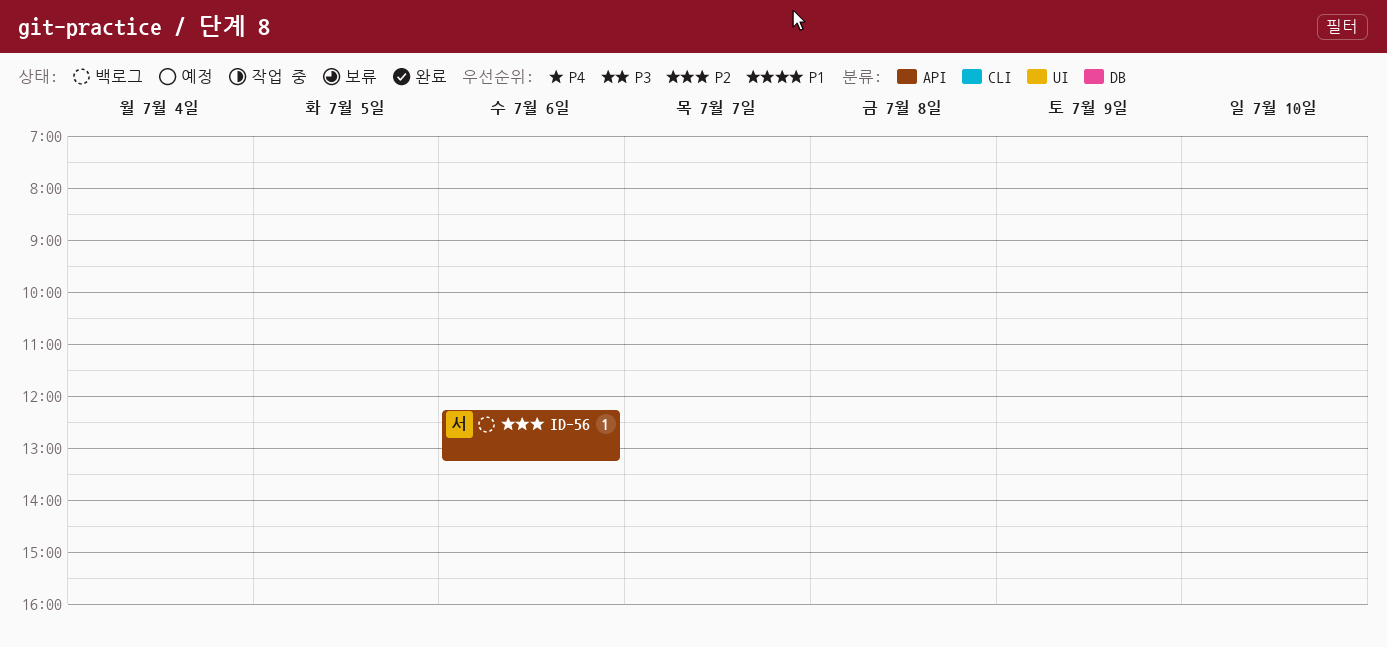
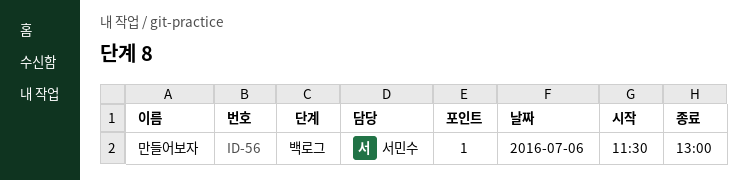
ID-56, begins: 12:15 -> 11:30
ID-56, ends: 13:15 -> 13:00

